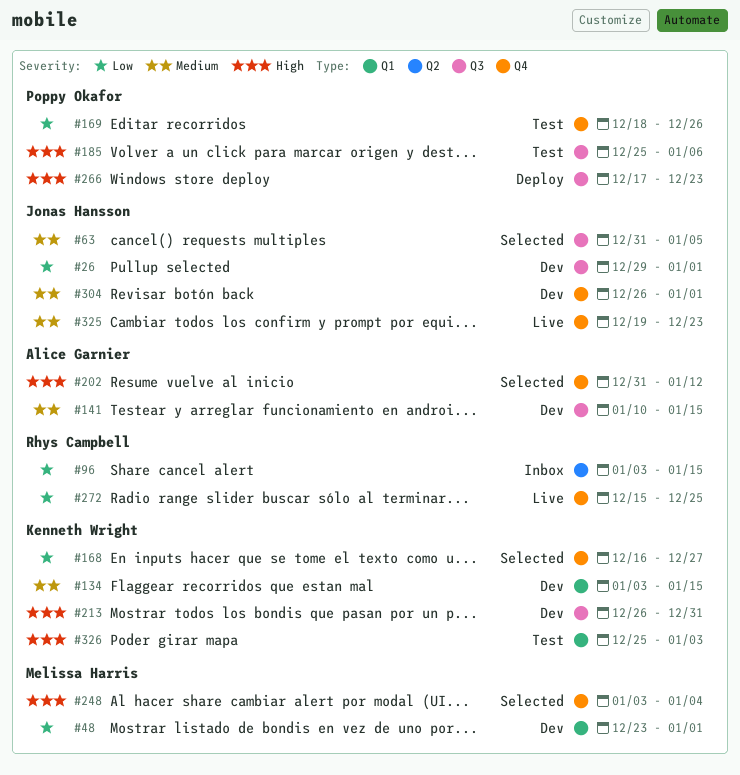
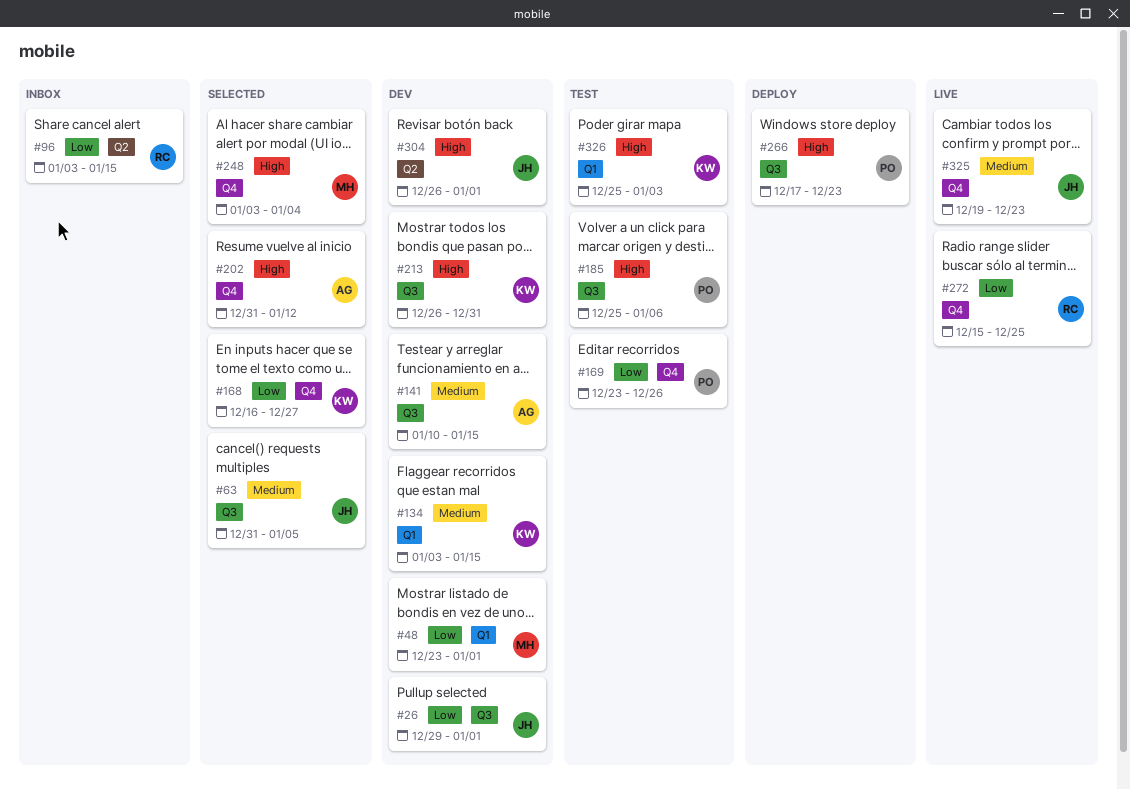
#169, start: Dec 18 -> Dec 23
#304, priority: Medium -> High
#304, label: Q4 -> Q2

